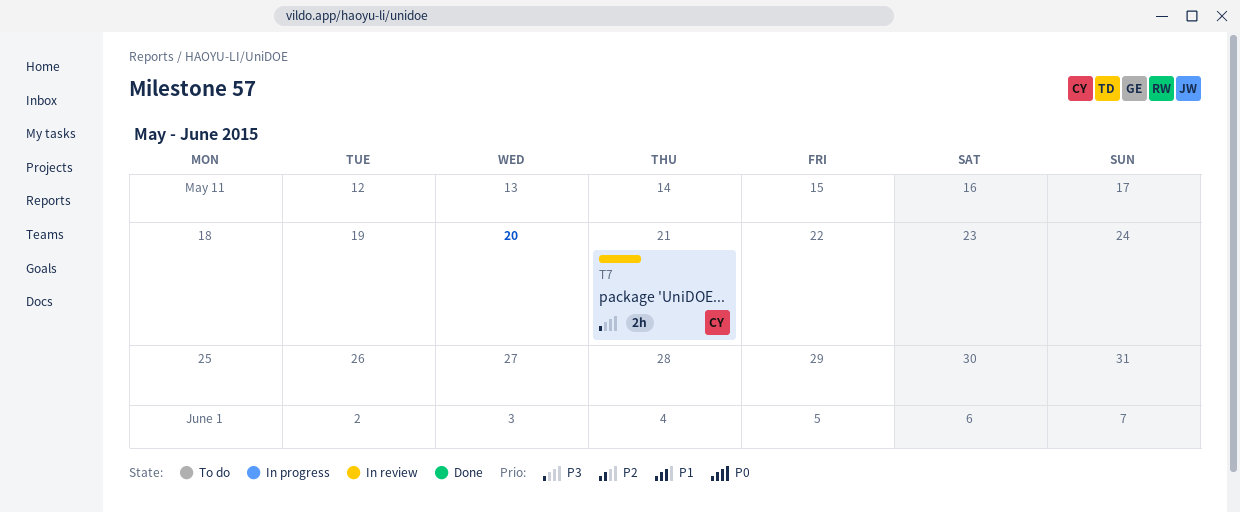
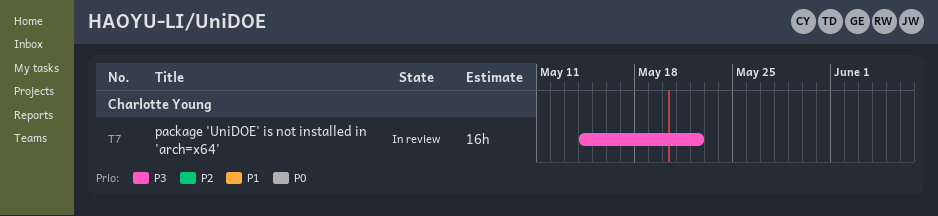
T7, estimate: 2h -> 16h
T7, due: May 21 -> May 22

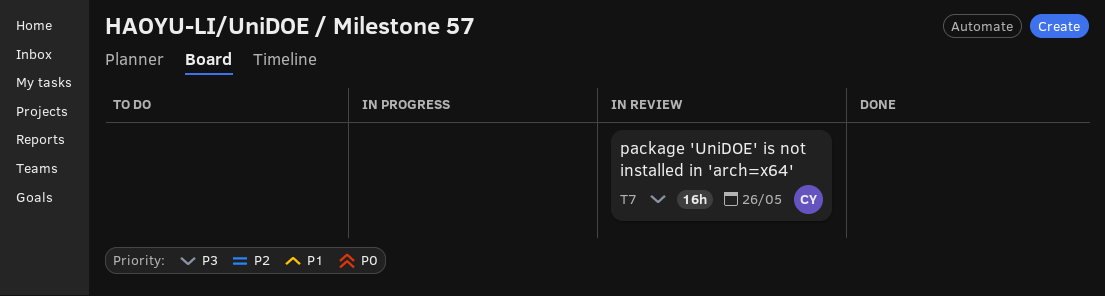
T7, due: May 22 -> May 26

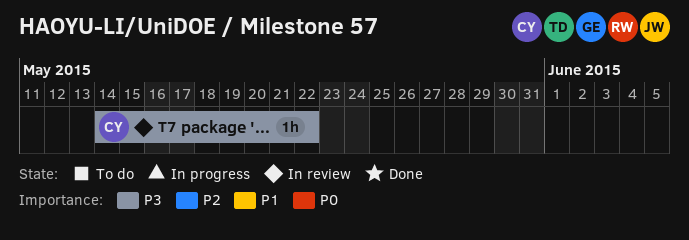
T7, estimate: 16h -> 1h
T7, due: May 26 -> May 22

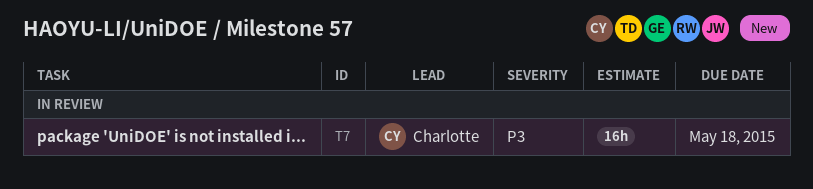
T7, estimate: 1h -> 16h
T7, due: May 22 -> May 18

